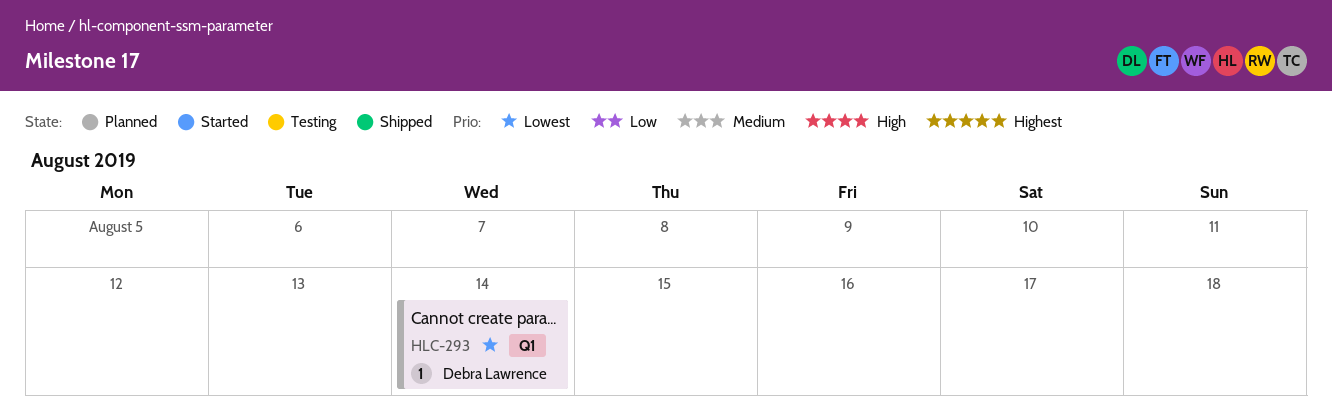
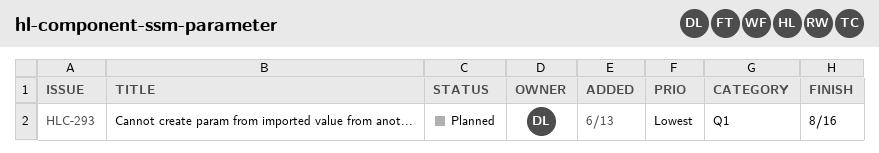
HLC-293, due: Aug 14 -> Aug 16

